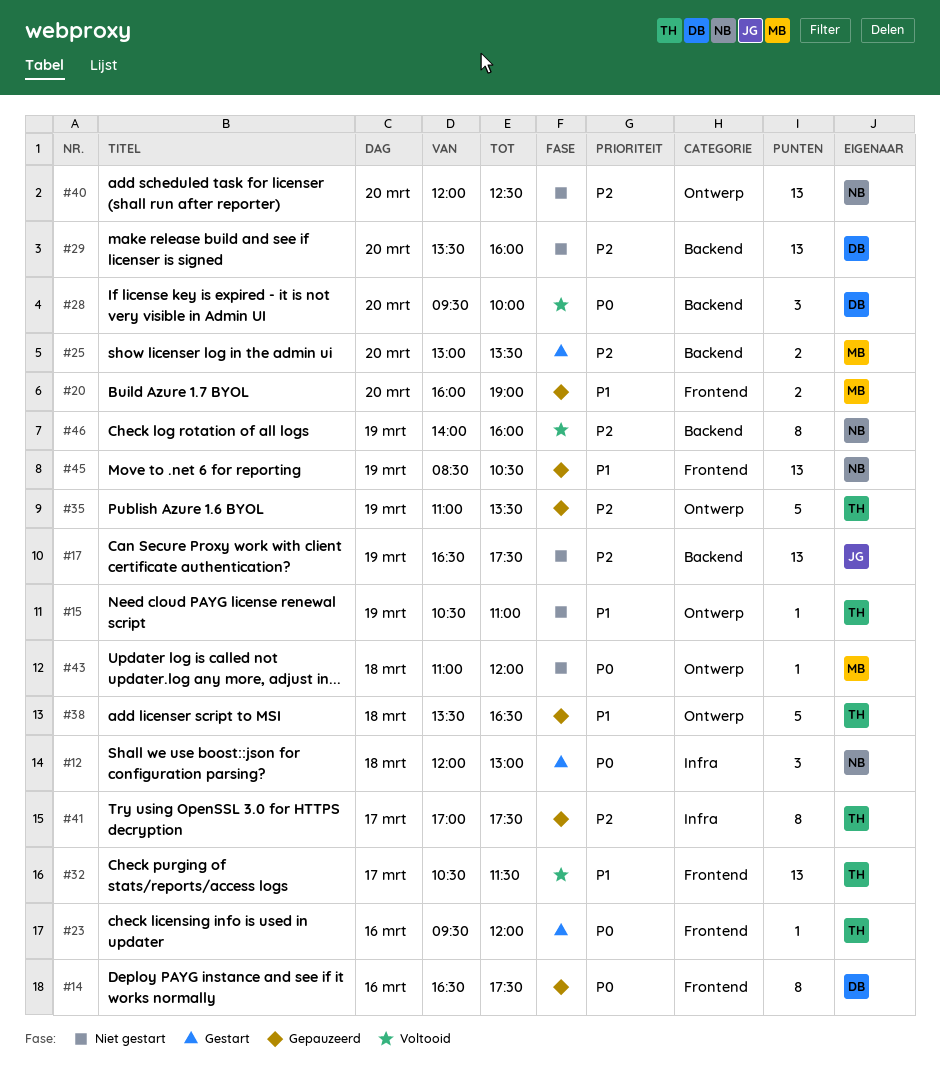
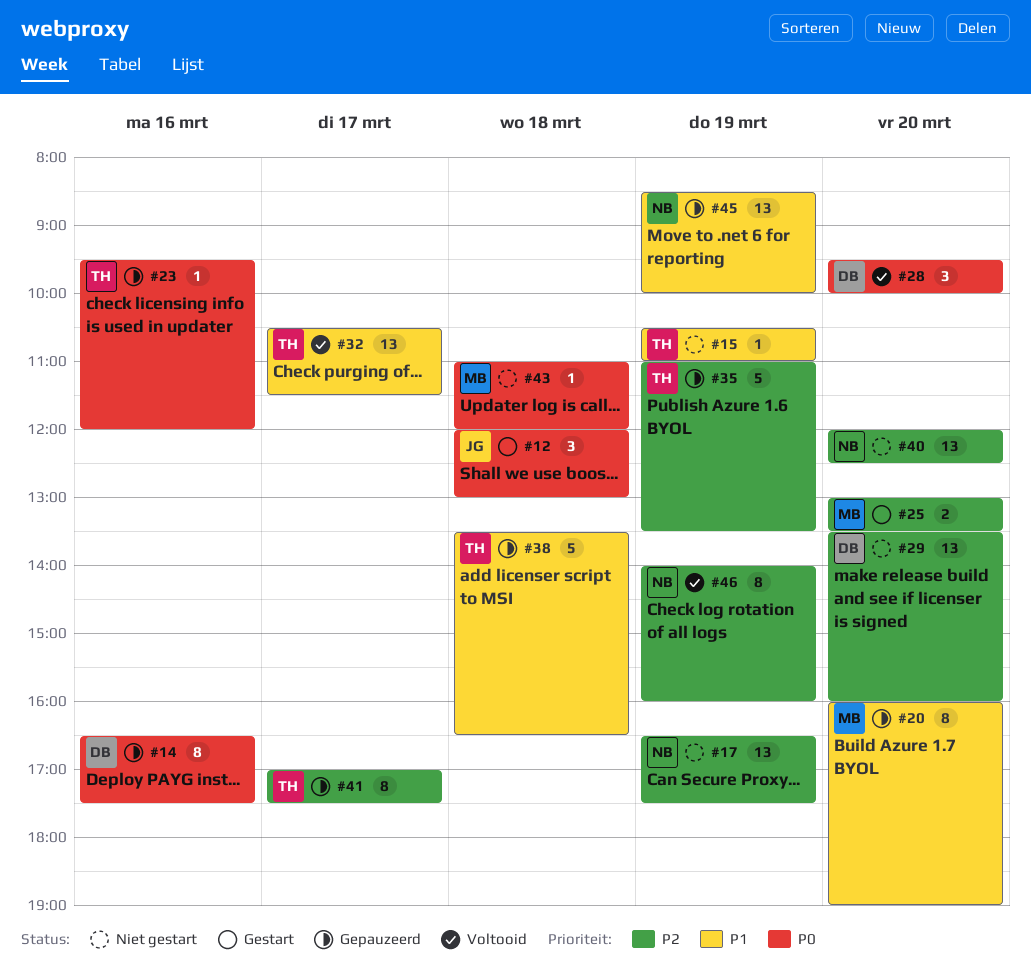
#12, owner: NB -> JG
#17, owner: JG -> NB
#20, estimate: 2 -> 8
#23, status: Gestart -> Gepauzeerd
#45, ends: 10:30 -> 10:00

